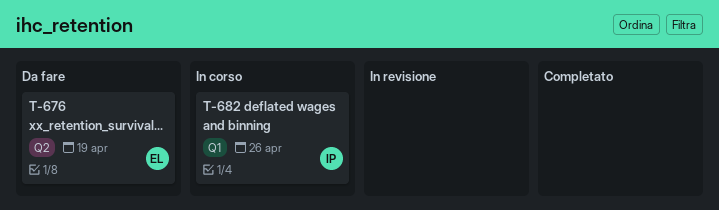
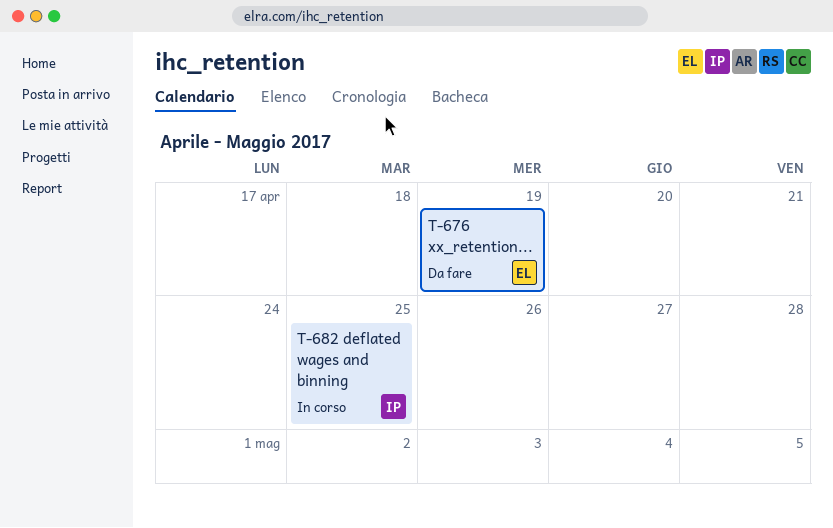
T-682, due: Apr 26 -> Apr 25

